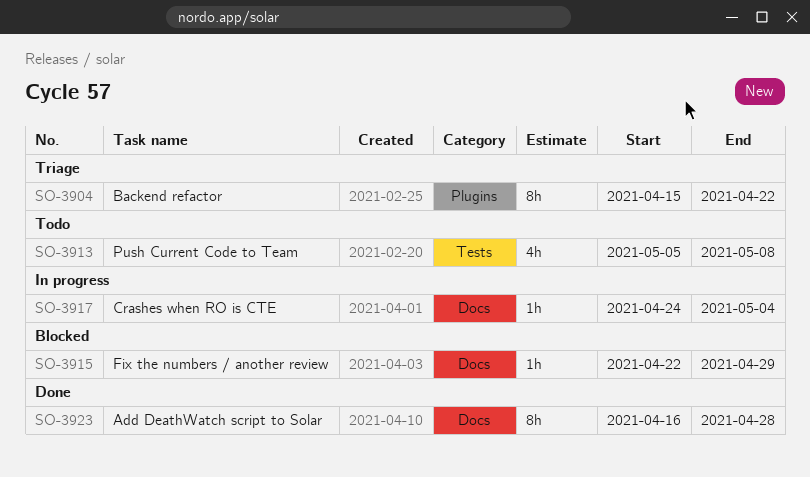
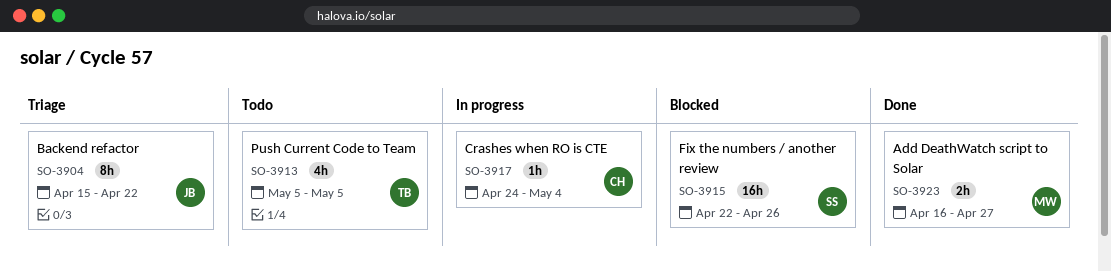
SO-3913, due: May 8 -> May 5
SO-3915, estimate: 1h -> 16h
SO-3915, due: Apr 29 -> Apr 26
SO-3923, estimate: 8h -> 2h
SO-3923, due: Apr 28 -> Apr 27

